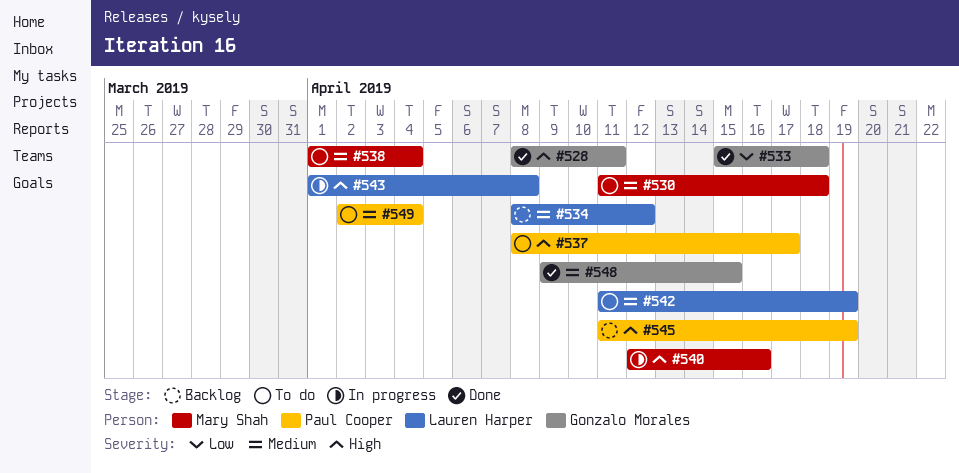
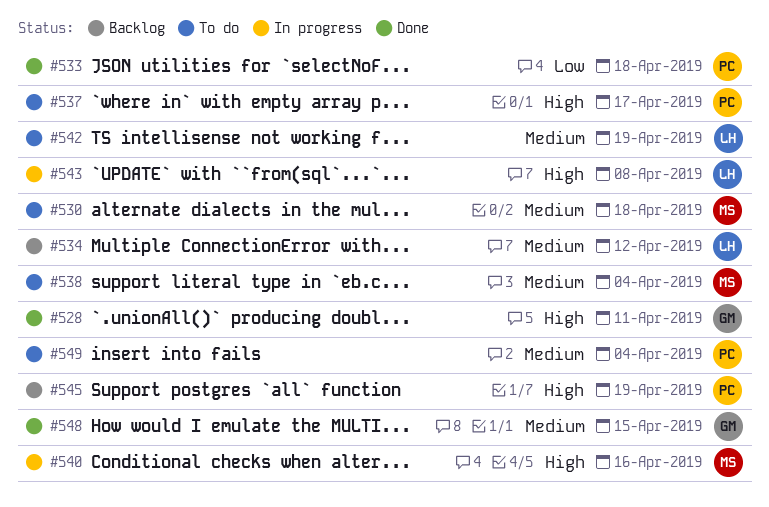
#533, owner: Gonzalo Morales -> Paul Cooper

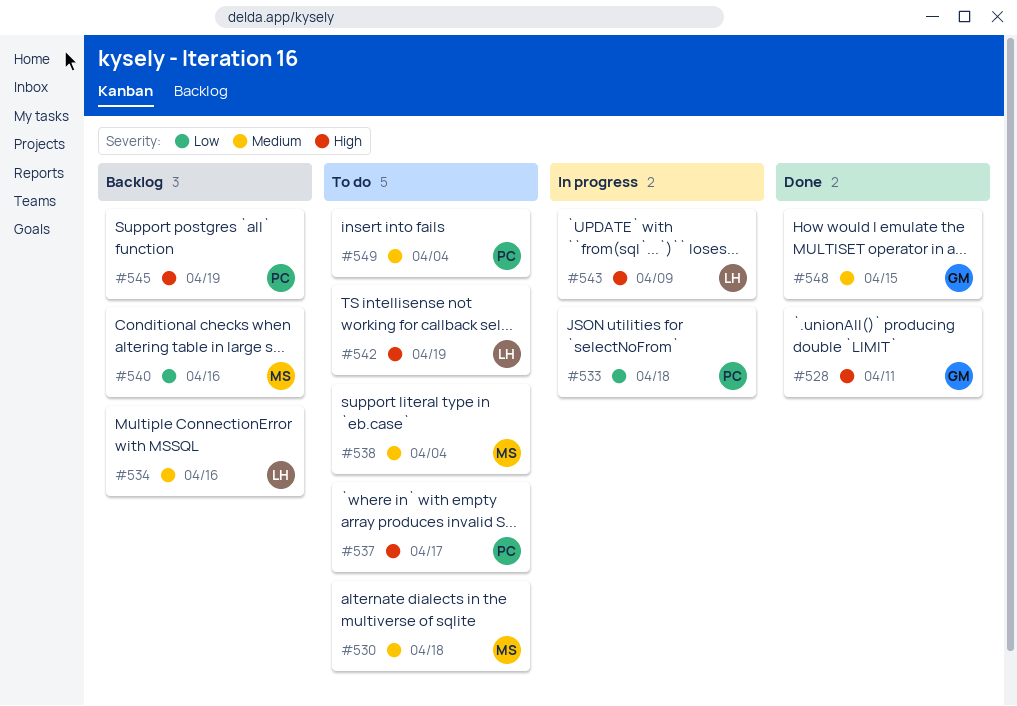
#533, status: Done -> In progress
#534, due: Apr 12 -> Apr 16
#540, status: In progress -> Backlog
#540, priority: High -> Low
#542, priority: Medium -> High
#543, due: Apr 8 -> Apr 9

